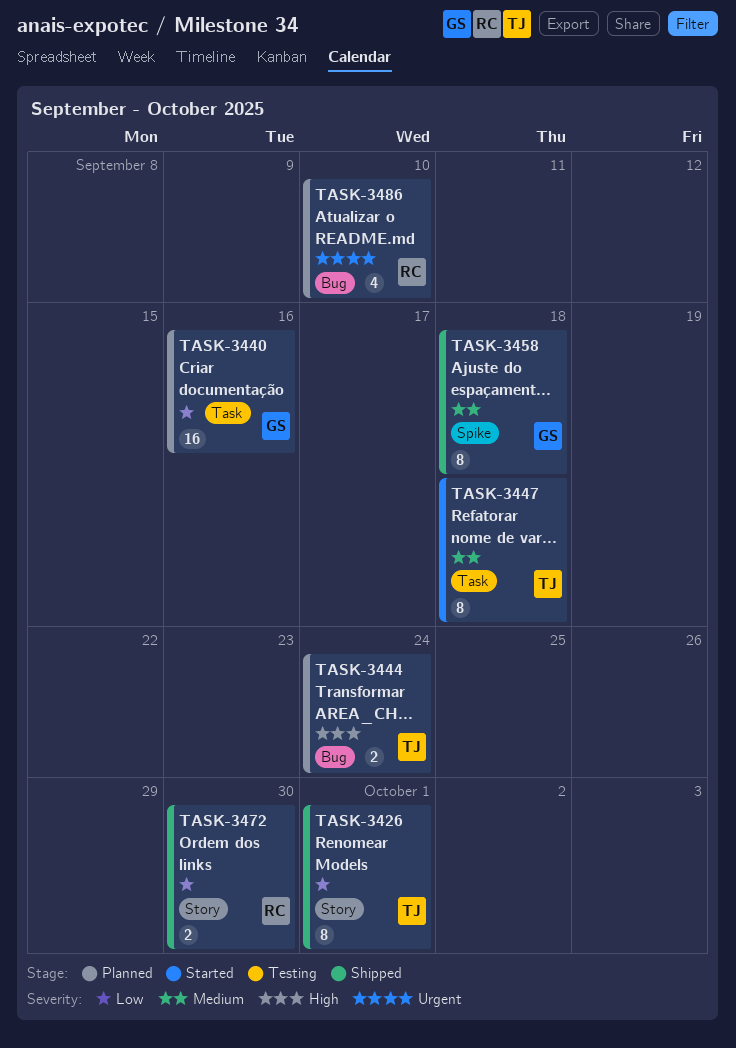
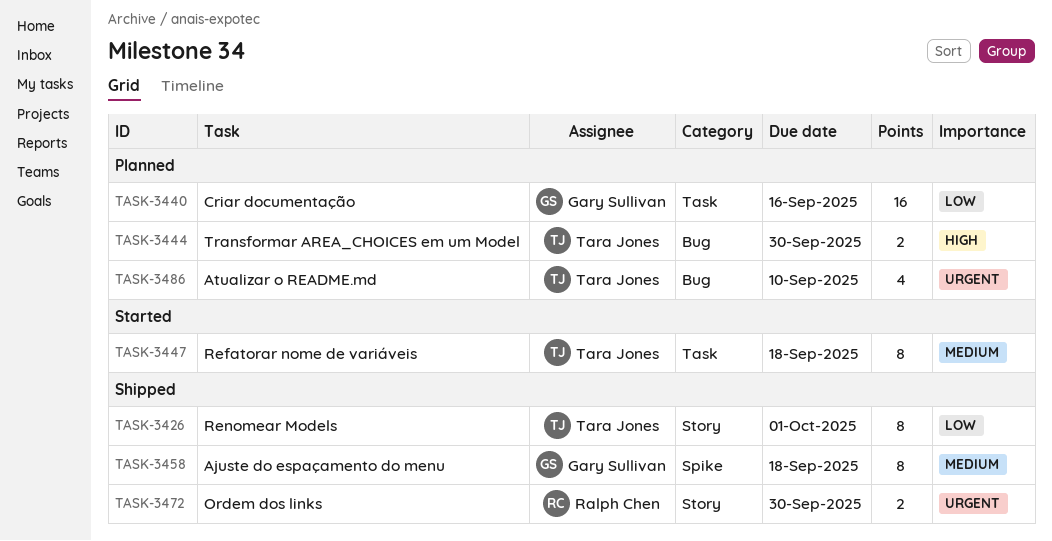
TASK-3444, due: Sep 24 -> Sep 30
TASK-3472, priority: Low -> Urgent
TASK-3486, owner: Ralph Chen -> Tara Jones

